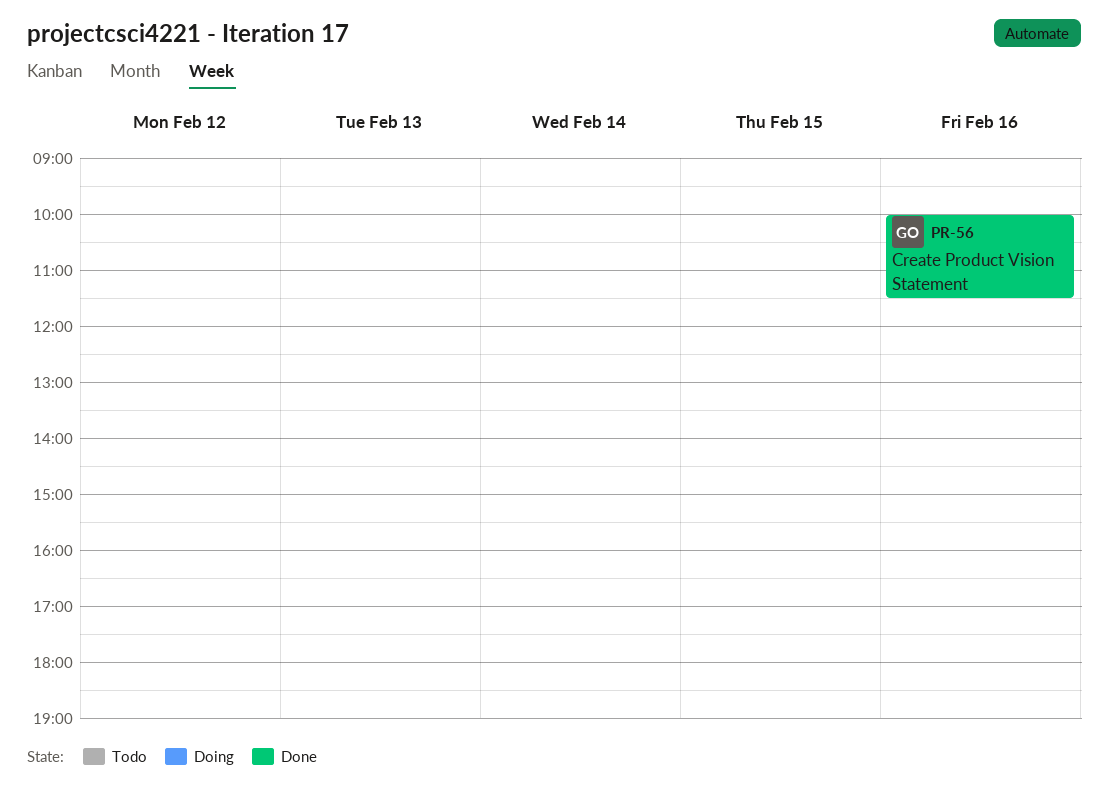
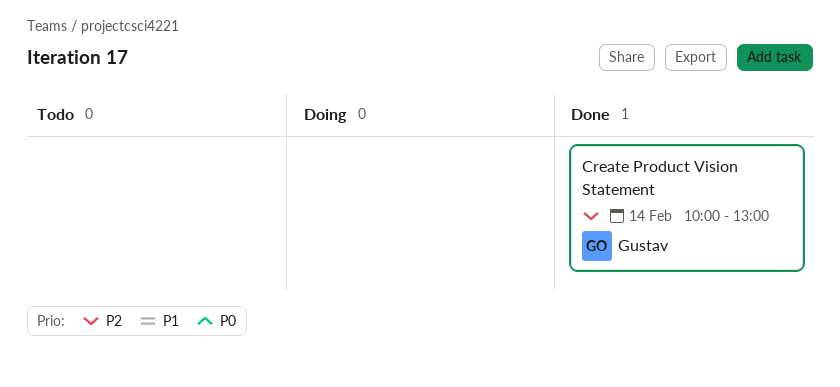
Create Product Vision Statement, day: Feb 16 -> Feb 14
Create Product Vision Statement, ends: 11:30 -> 13:00

